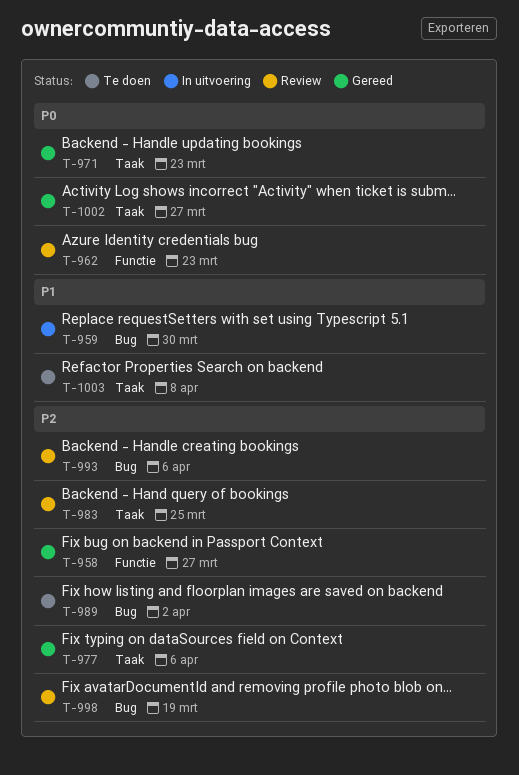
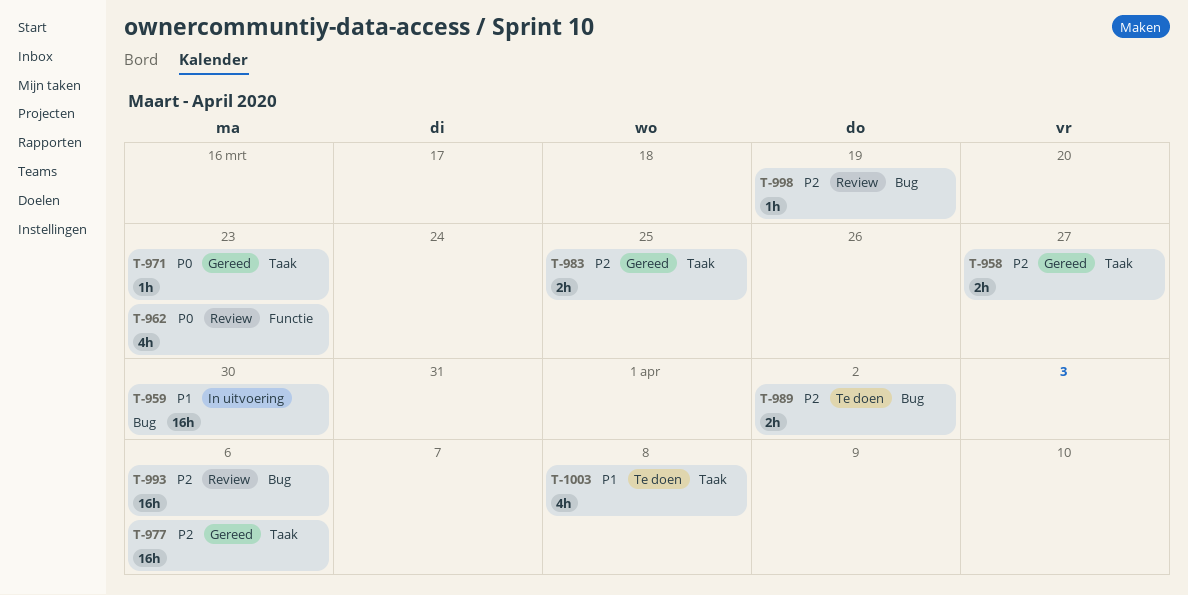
T-958, label: Functie -> Taak
T-983, status: Review -> Gereed
T-1002: present -> none

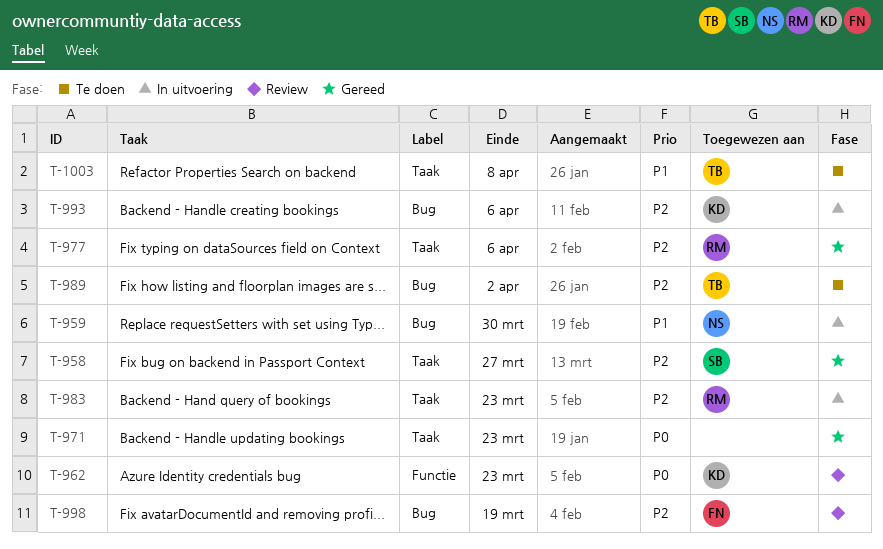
T-983, status: Gereed -> In uitvoering
T-983, due: Mar 25 -> Mar 23
T-993, status: Review -> In uitvoering

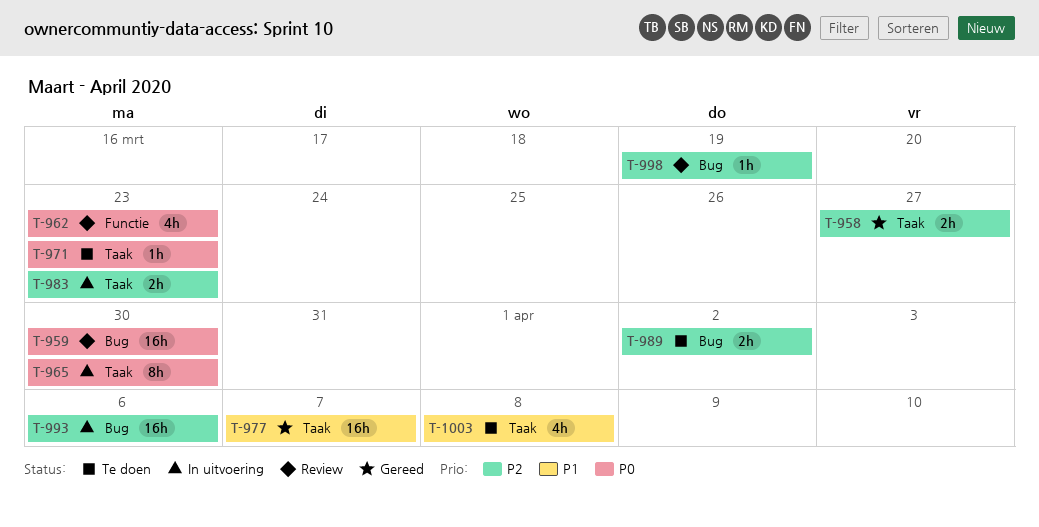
T-959, status: In uitvoering -> Review
T-959, priority: P1 -> P0
T-965: none -> present
T-971, status: Gereed -> Te doen
T-977, priority: P2 -> P1
T-977, due: Apr 6 -> Apr 7

